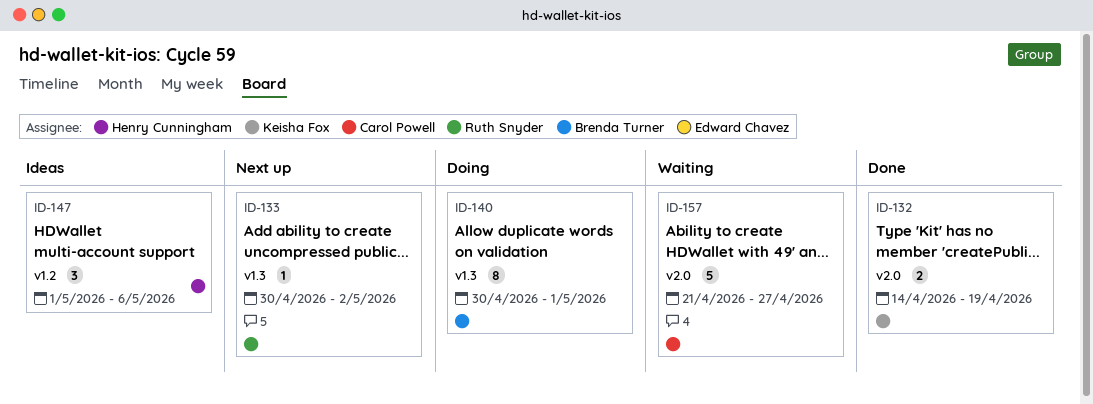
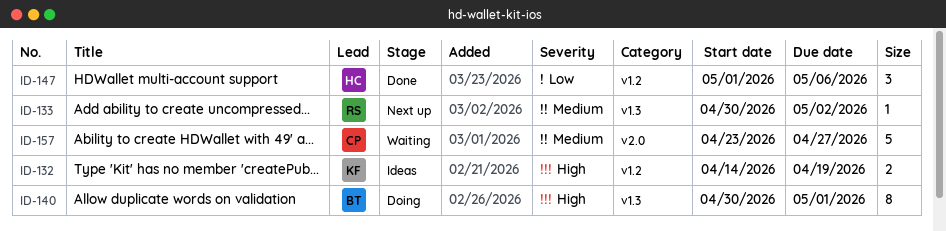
ID-132, status: Done -> Ideas
ID-132, label: v2.0 -> v1.2
ID-147, status: Ideas -> Done
ID-157, start: Apr 21 -> Apr 23

